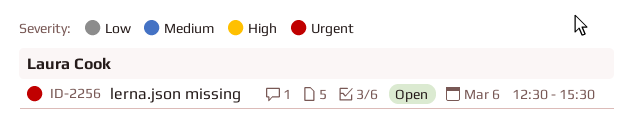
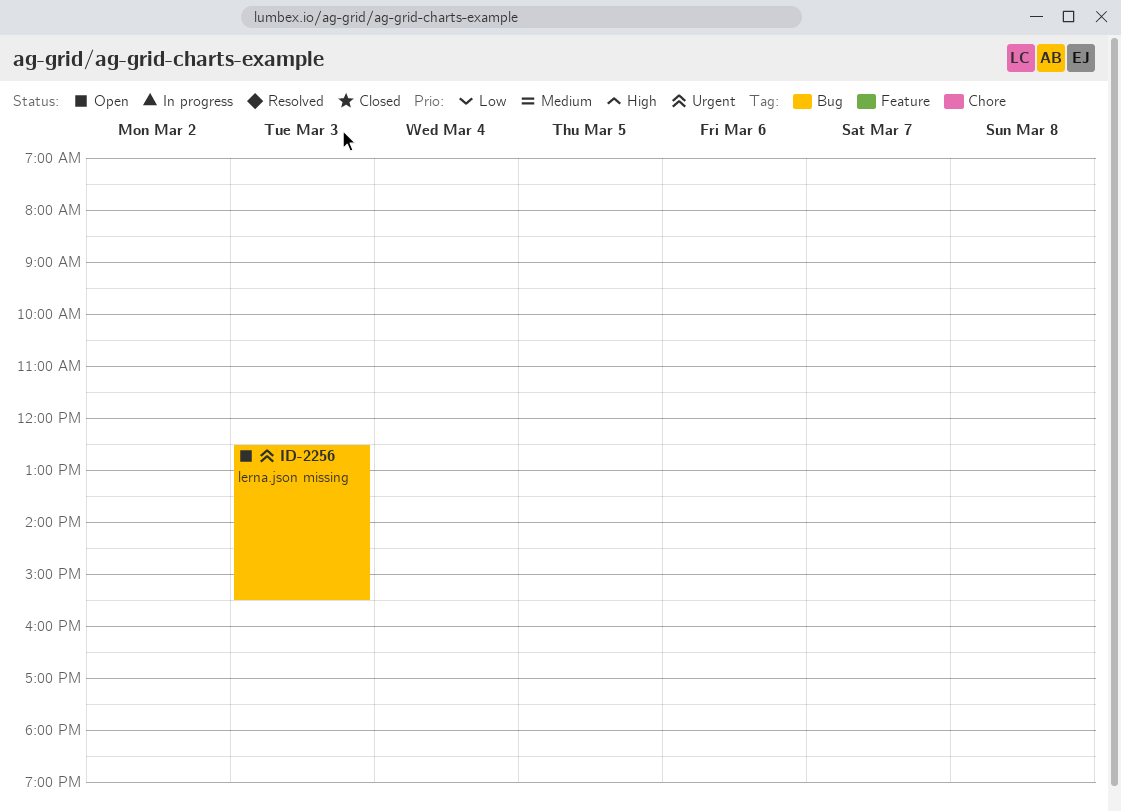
ID-2256, day: Mar 6 -> Mar 3

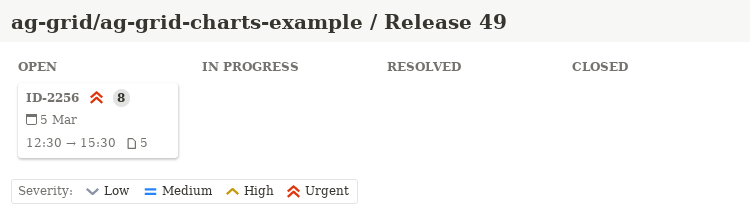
ID-2256, day: Mar 3 -> Mar 5

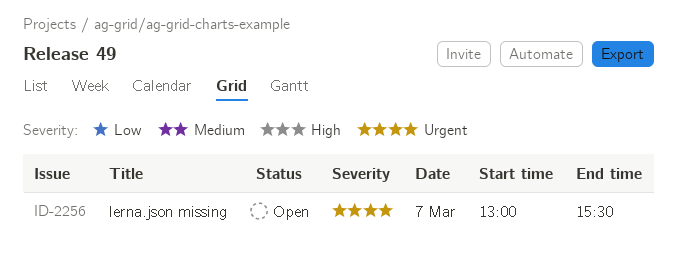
ID-2256, day: Mar 5 -> Mar 7
ID-2256, begins: 12:30 -> 13:00

